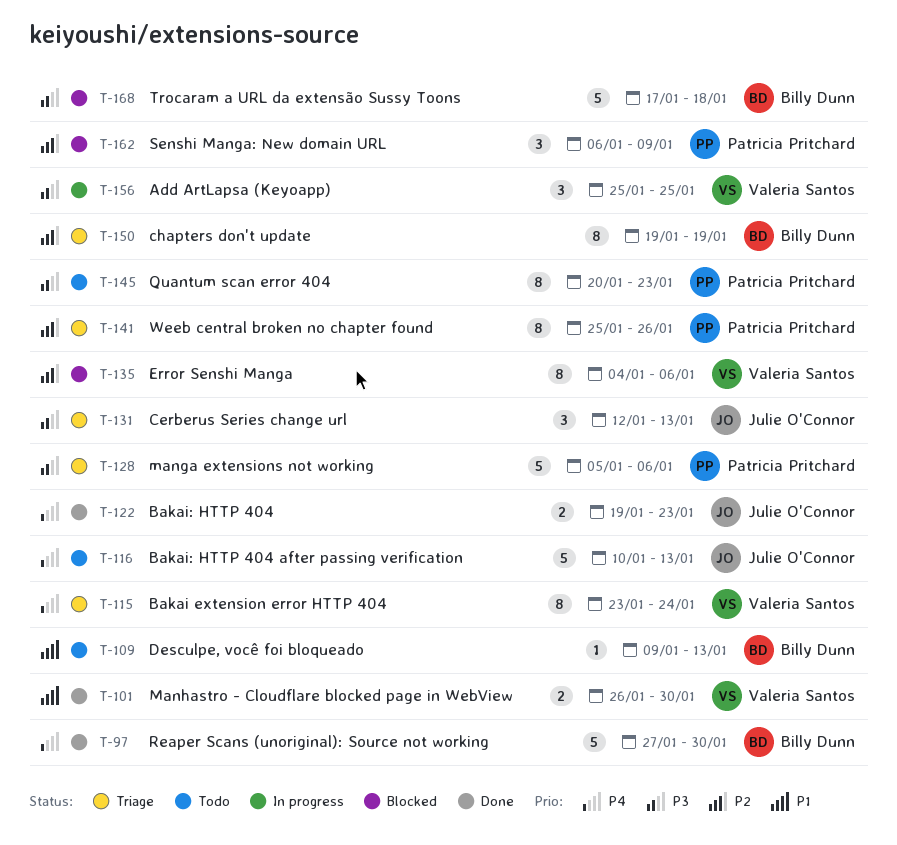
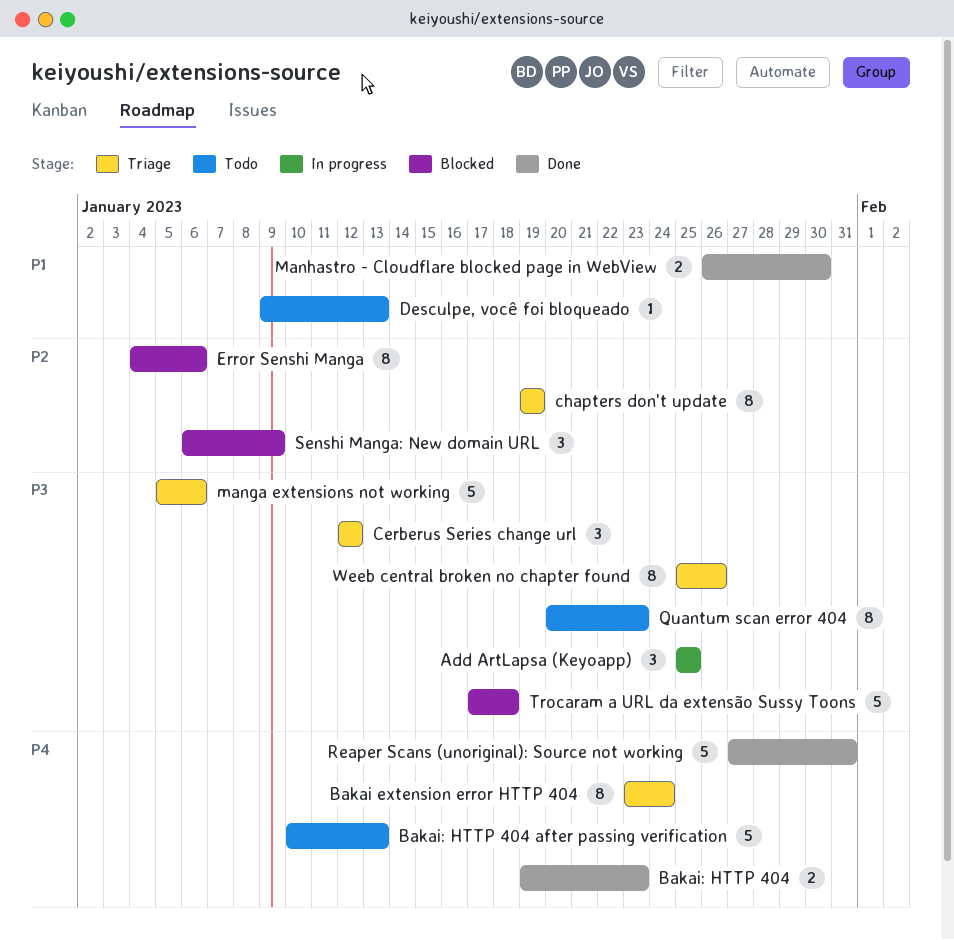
Cerberus Series change url, due: Jan 13 -> Jan 12
Reaper Scans (unoriginal): Source not working, due: Jan 30 -> Jan 31
Weeb central broken no chapter found, priority: P2 -> P3

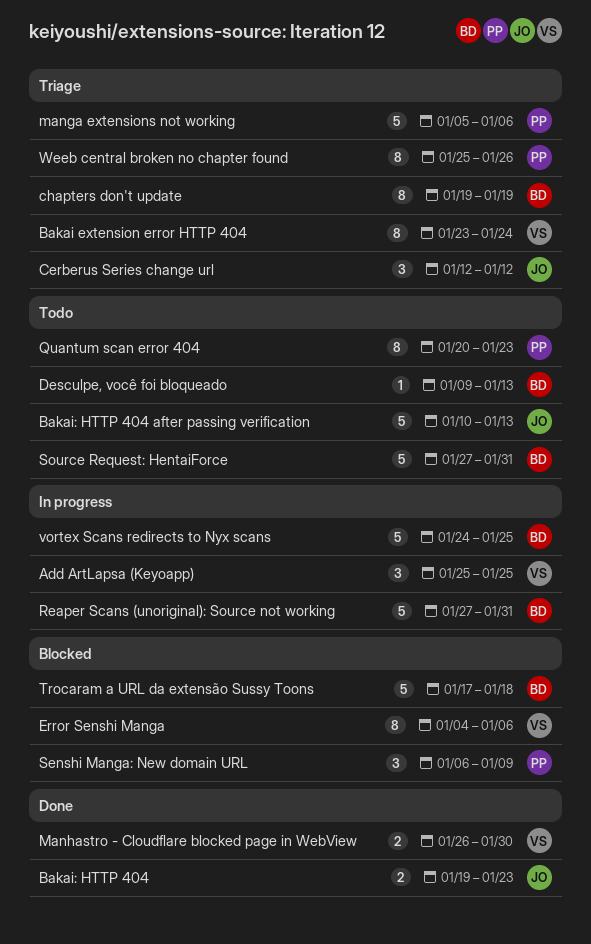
Reaper Scans (unoriginal): Source not working, status: Done -> In progress
Source Request: HentaiForce: none -> present
vortex Scans redirects to Nyx scans: none -> present

